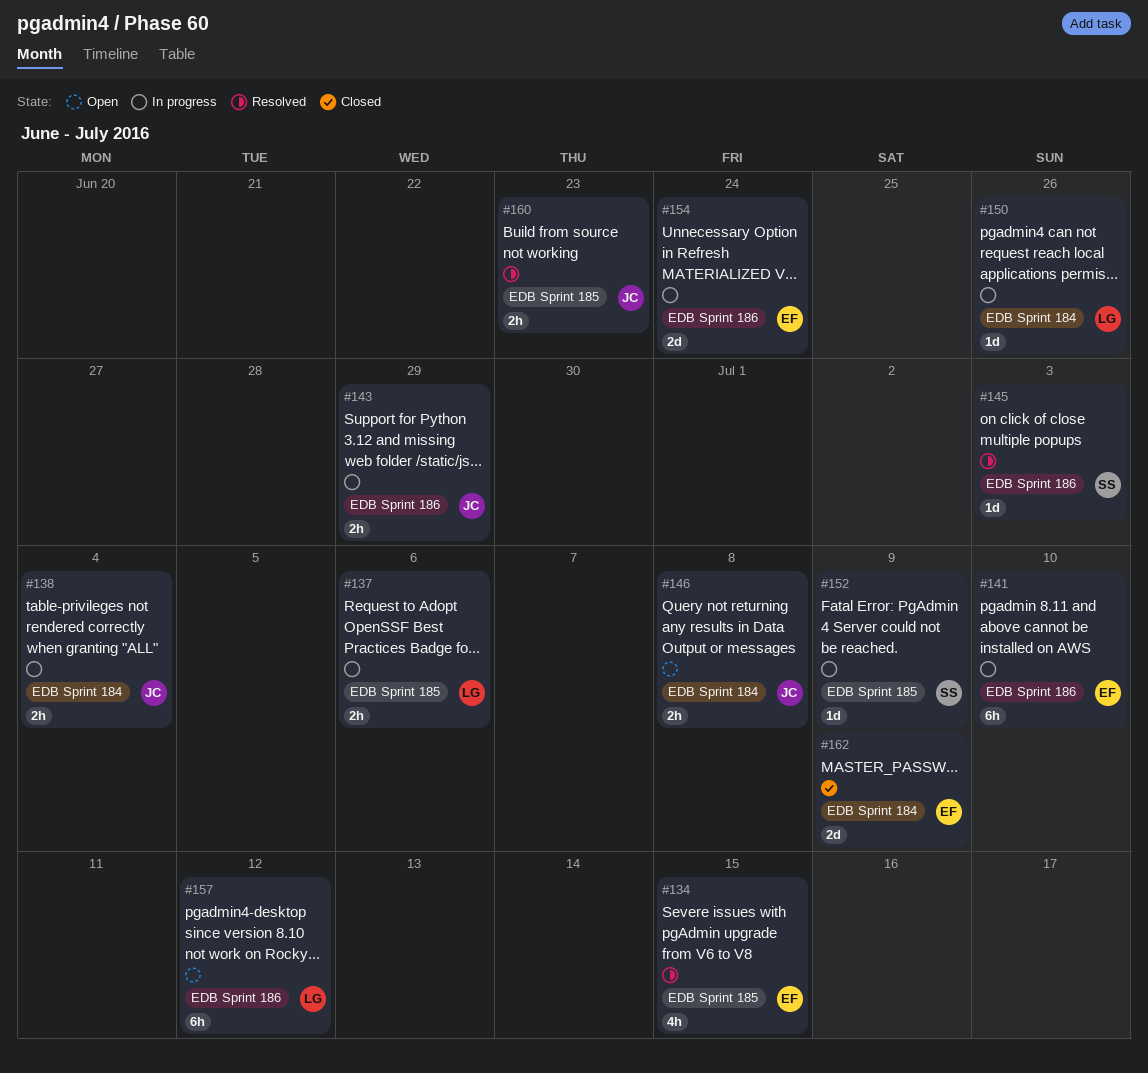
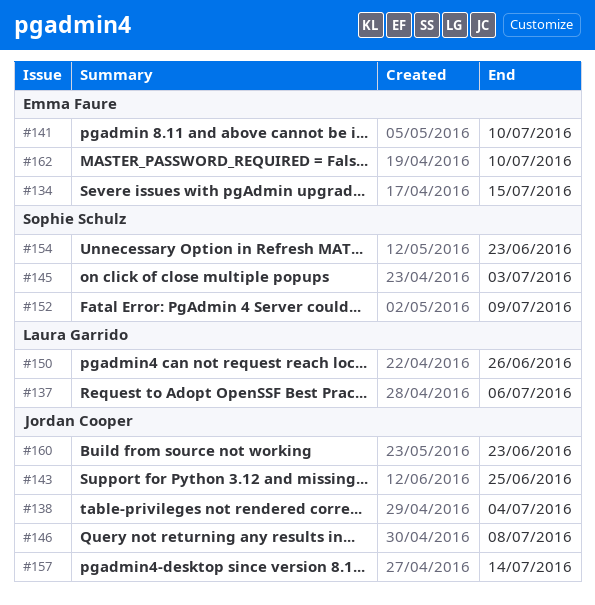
#143, due: Jun 29 -> Jun 25
#154, owner: Emma Faure -> Sophie Schulz
#154, due: Jun 24 -> Jun 23
#157, owner: Laura Garrido -> Jordan Cooper
#157, due: Jul 12 -> Jul 14
#162, due: Jul 9 -> Jul 10

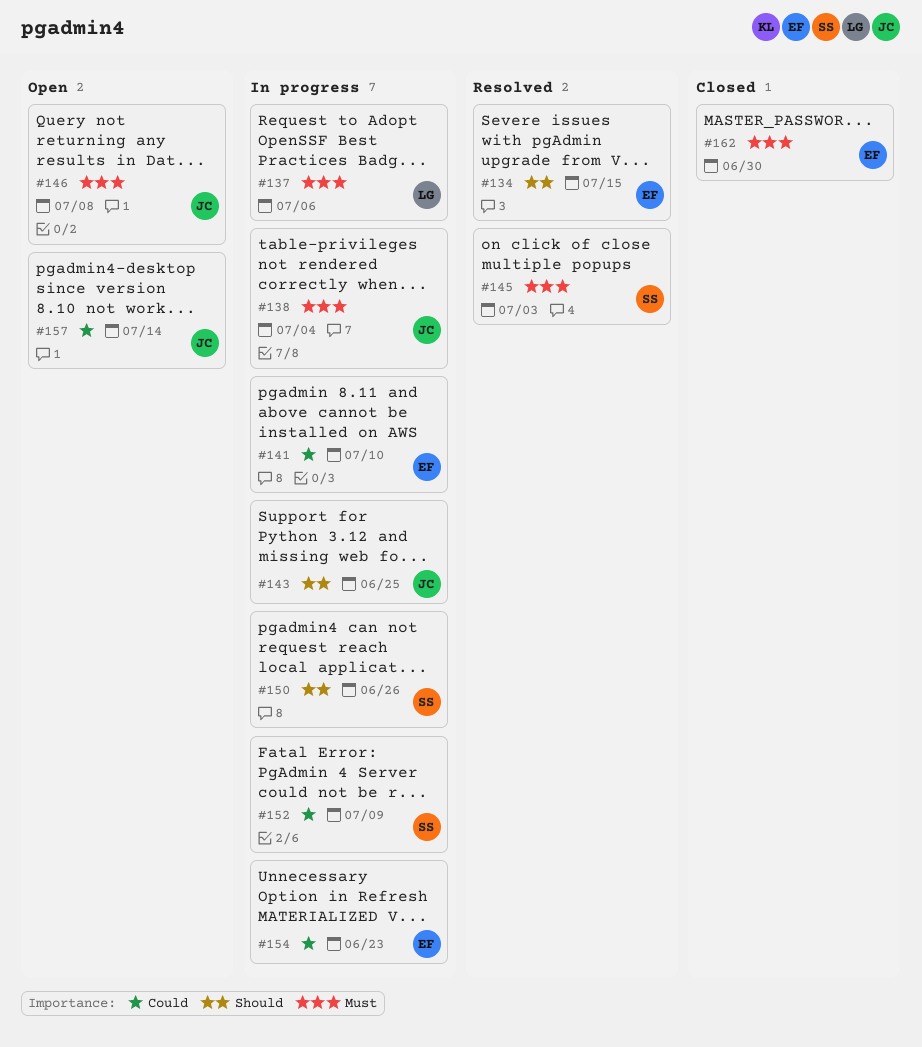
#150, owner: Laura Garrido -> Sophie Schulz
#154, owner: Sophie Schulz -> Emma Faure
#160: present -> none
#162, due: Jul 10 -> Jun 30

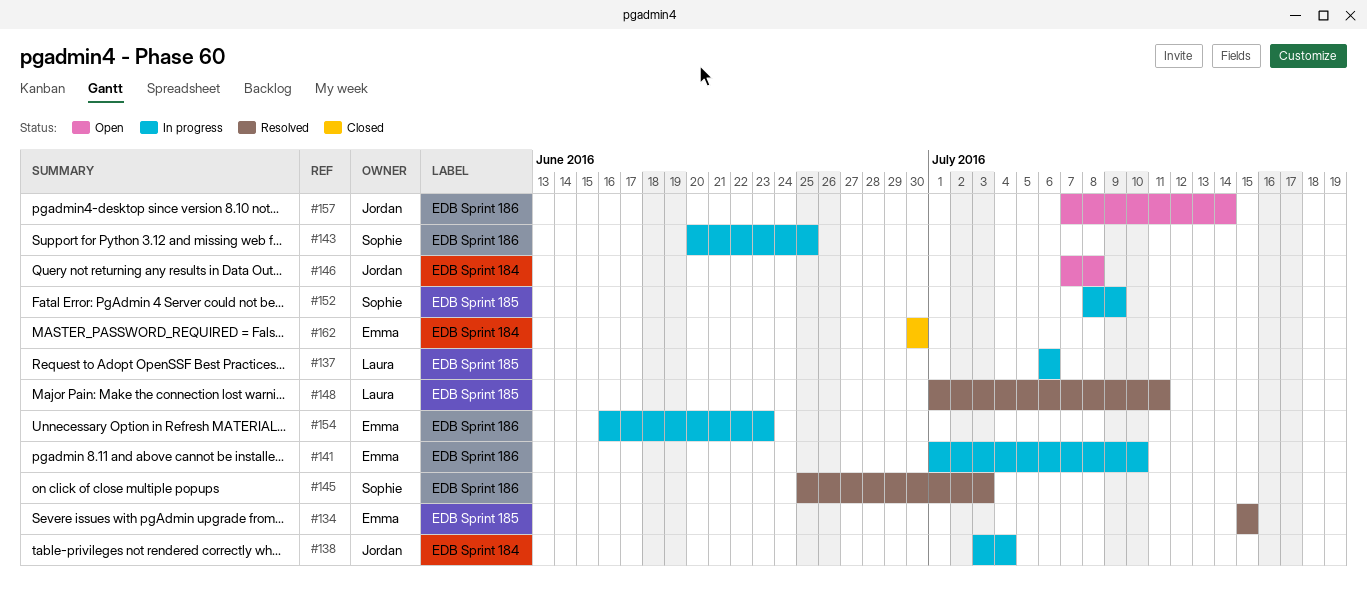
#143, owner: Jordan -> Sophie
#148: none -> present
#150: present -> none

